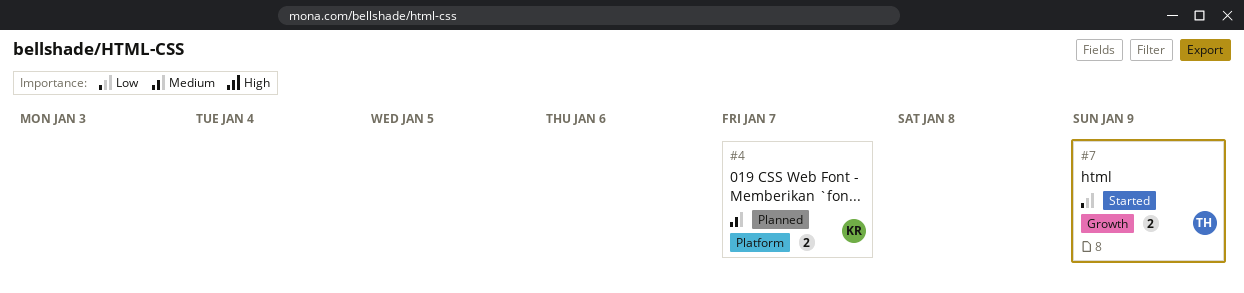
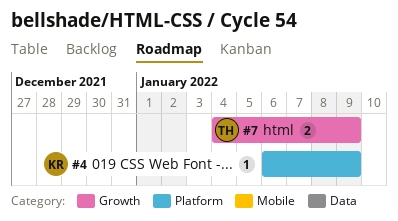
#4, estimate: 2 -> 1
#4, due: Jan 7 -> Jan 9

